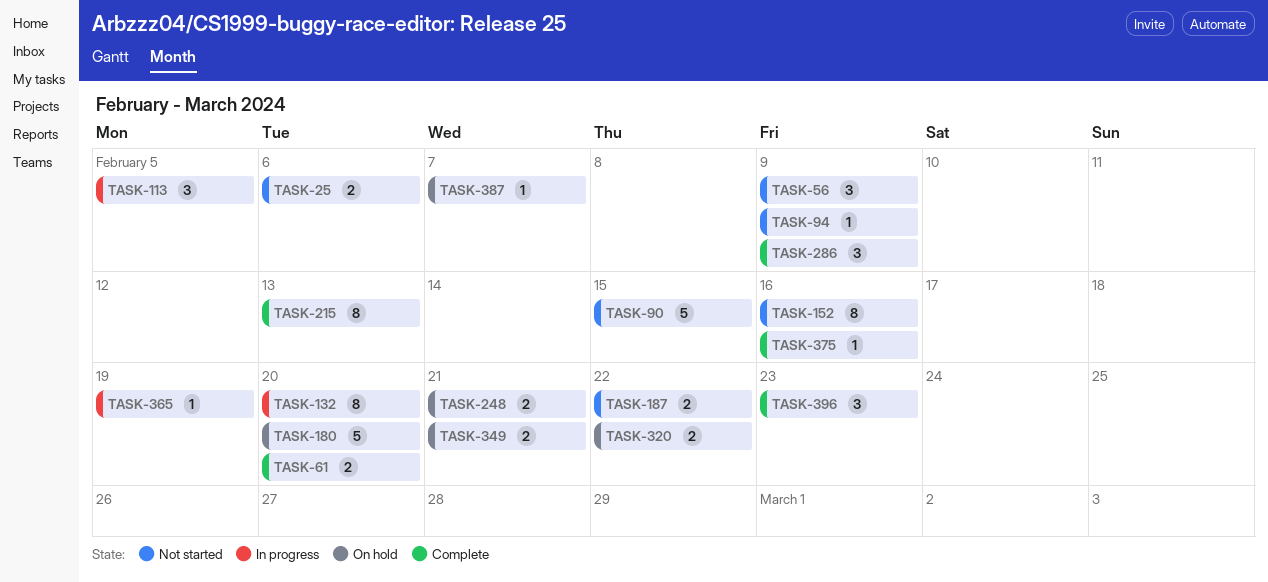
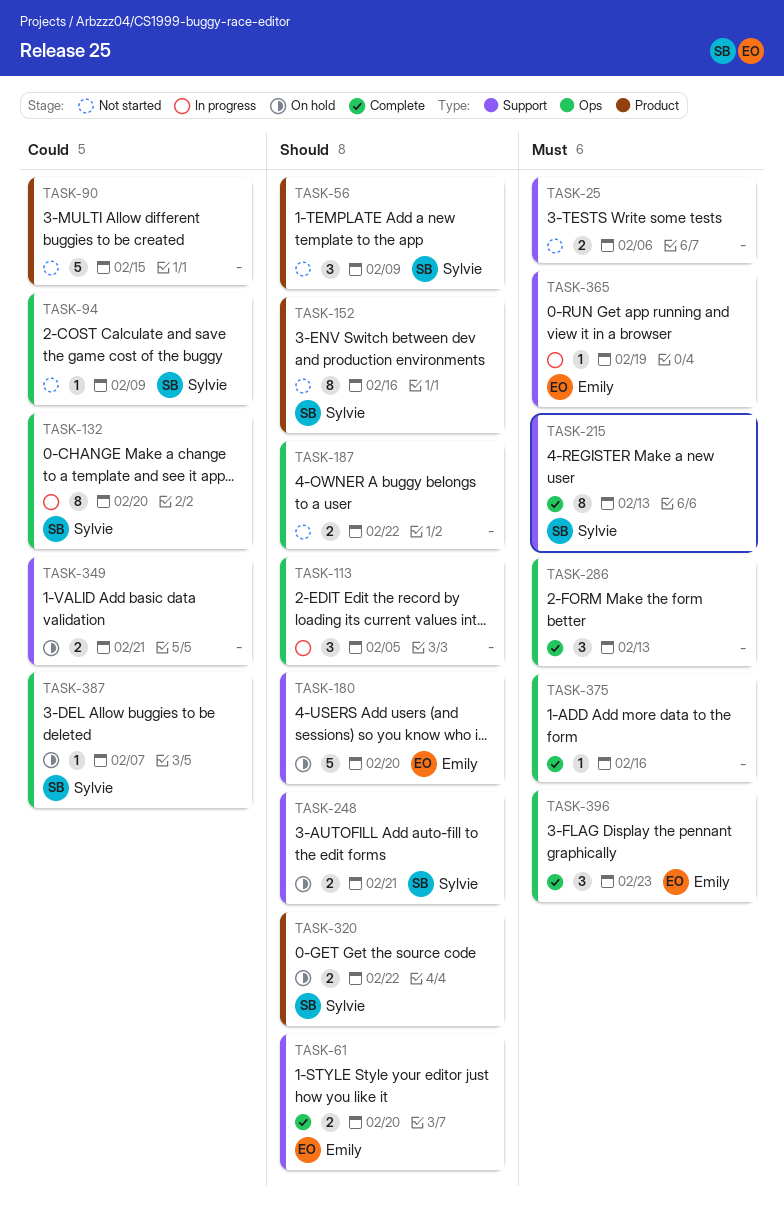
TASK-286, due: Feb 9 -> Feb 13

